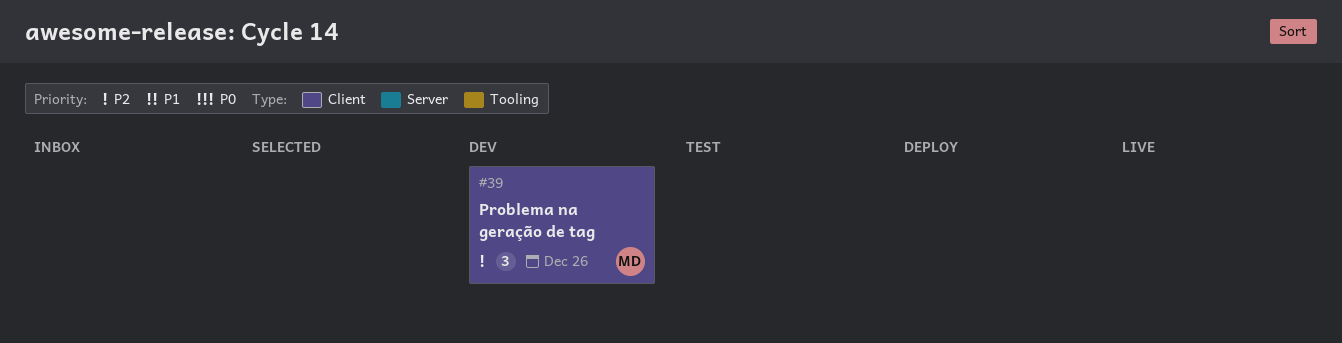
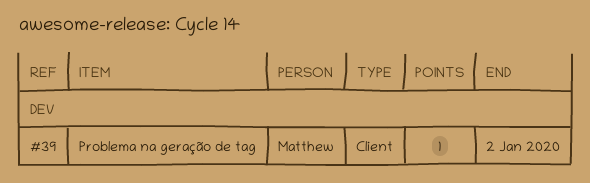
#39, estimate: 3 -> 1
#39, due: Dec 26 -> Jan 2

